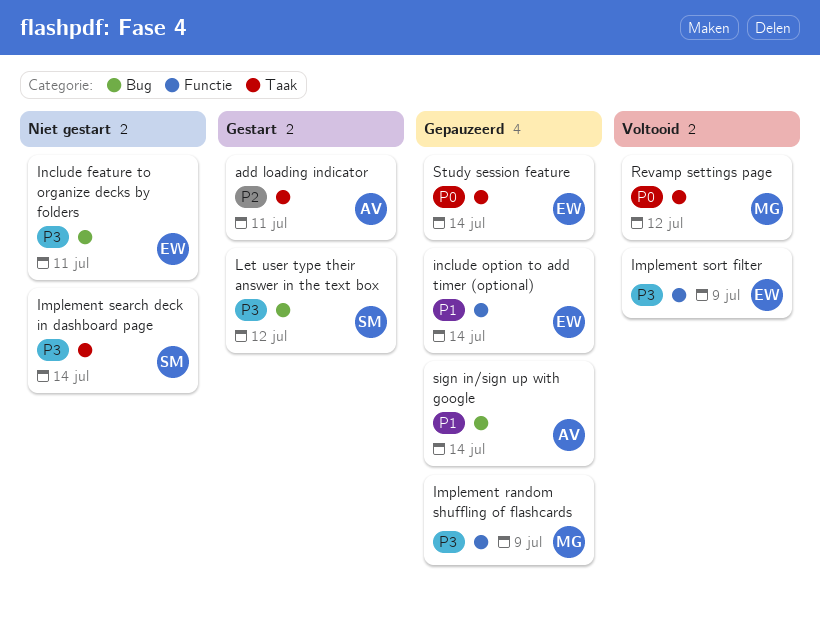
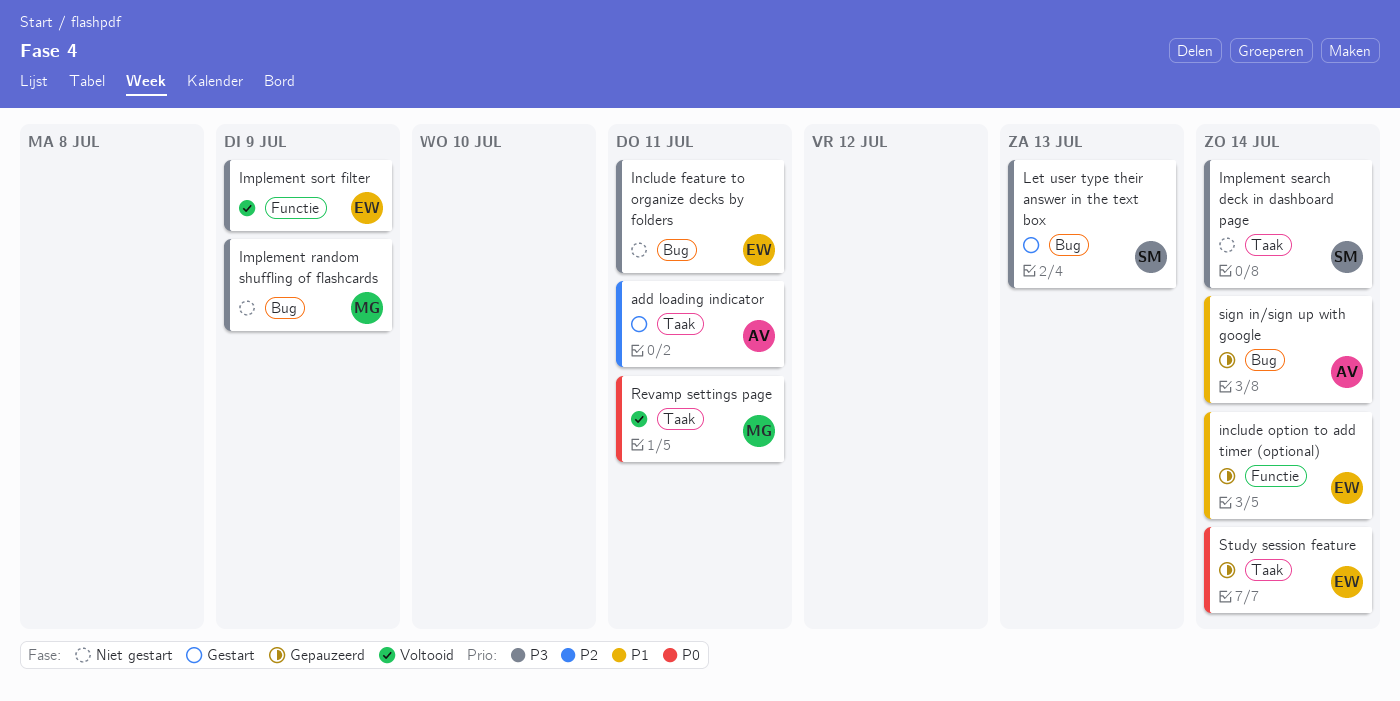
Implement random shuffling of flashcards, status: Gepauzeerd -> Niet gestart
Implement random shuffling of flashcards, label: Functie -> Bug
Let user type their answer in the text box, due: Jul 12 -> Jul 13
Revamp settings page, due: Jul 12 -> Jul 11

